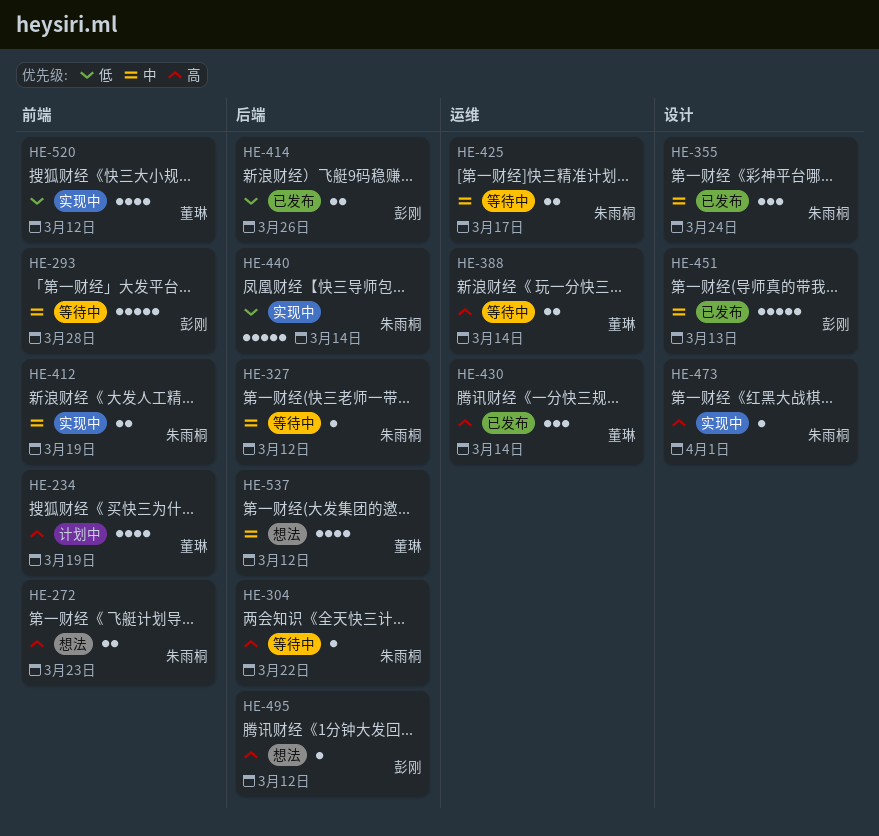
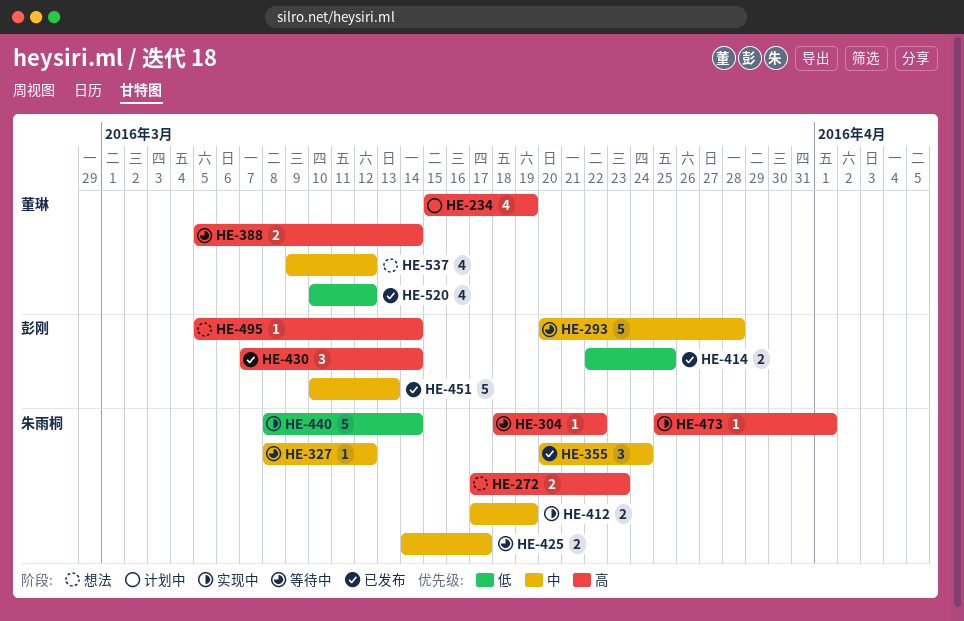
HE-414, due: Mar 26 -> Mar 25
HE-430, owner: 董琳 -> 彭刚
HE-495, due: Mar 12 -> Mar 14
HE-520, status: 实现中 -> 已发布

